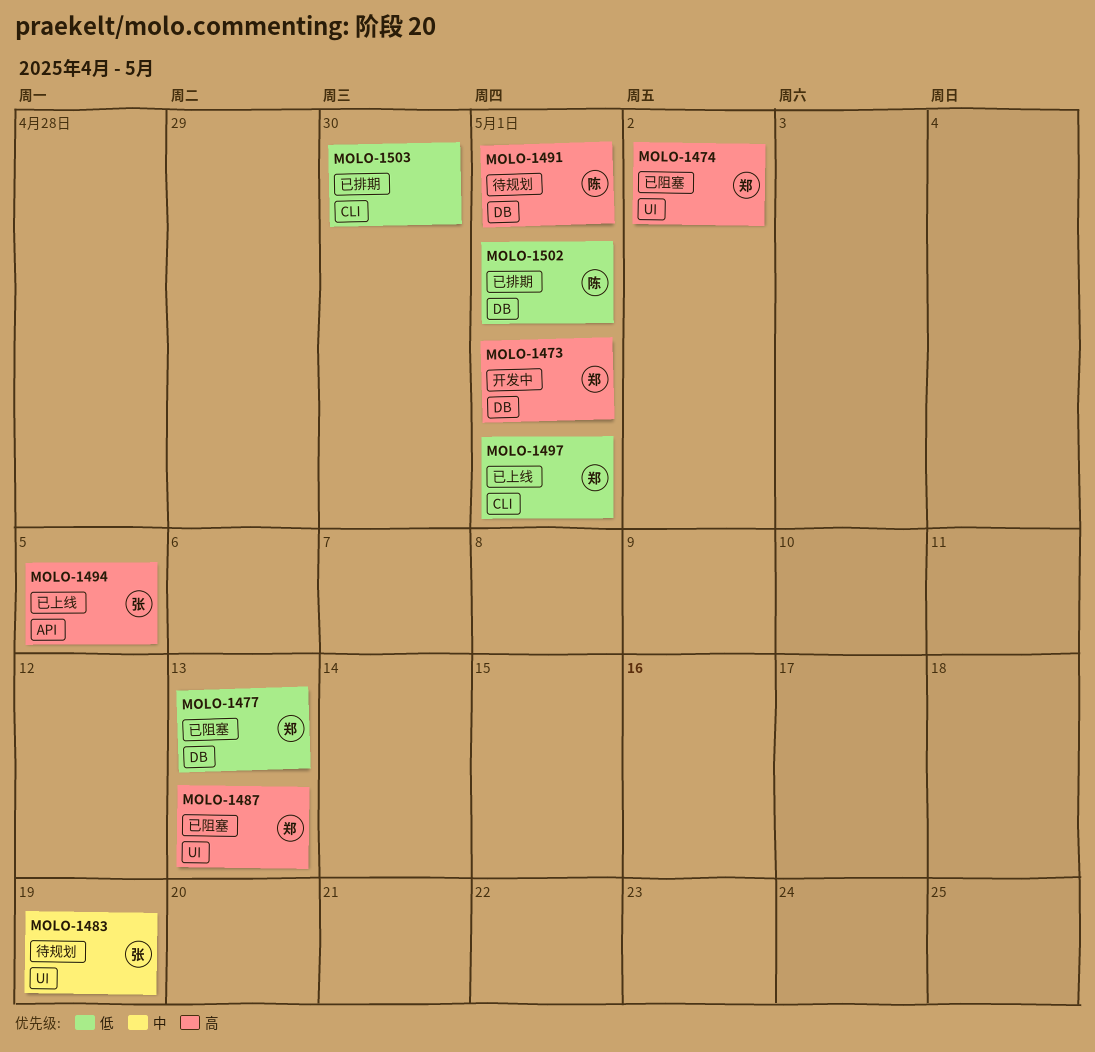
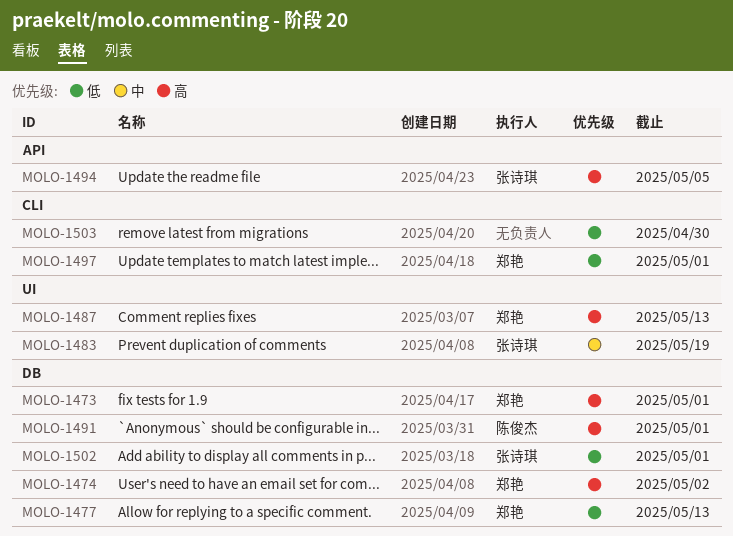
MOLO-1474, label: UI -> DB
MOLO-1502, owner: 陈俊杰 -> 张诗琪

